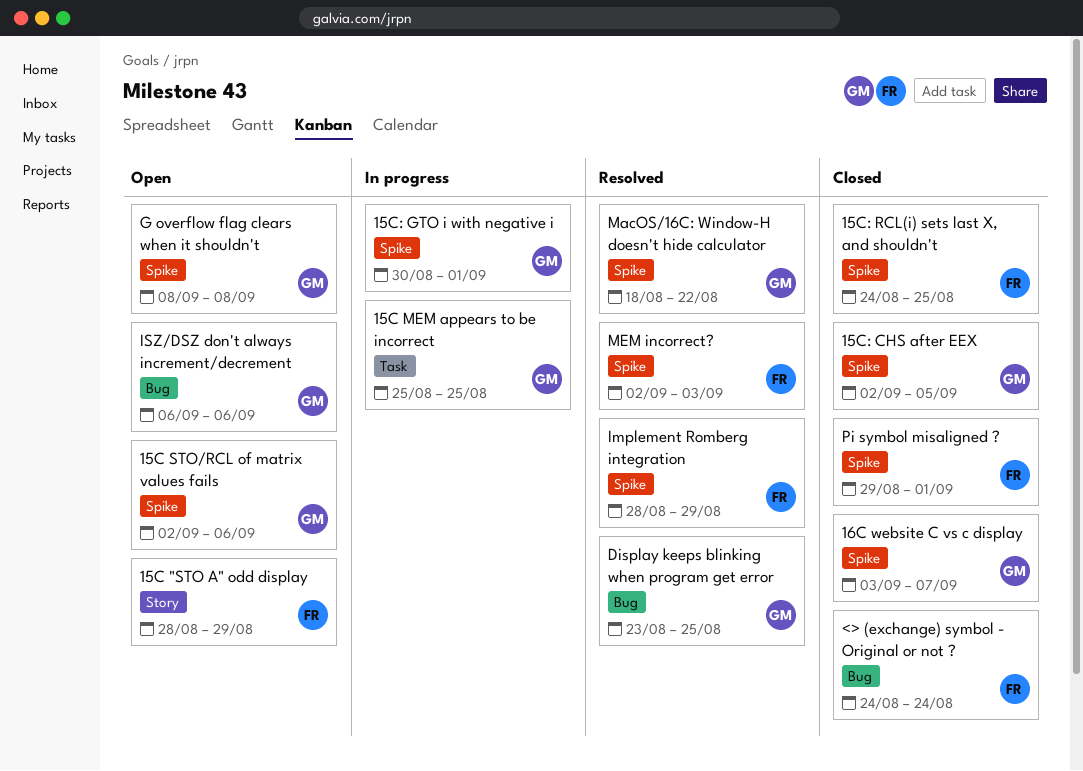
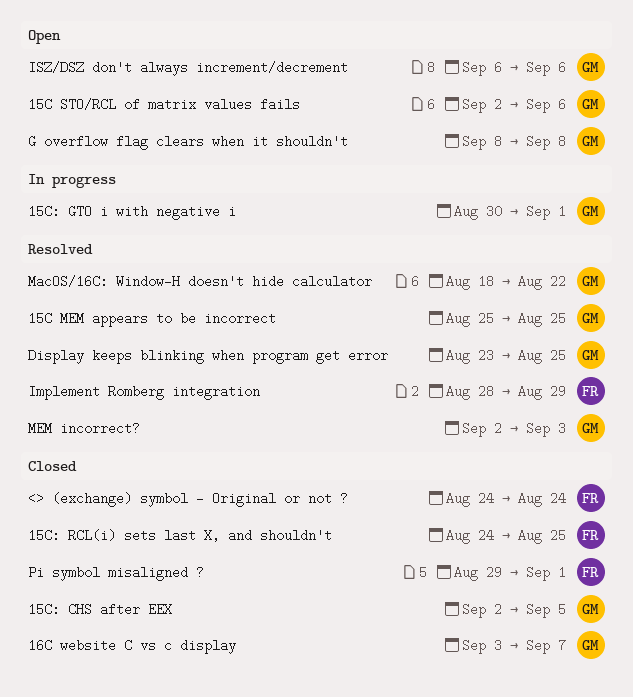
15C "STO A" odd display: present -> none
15C MEM appears to be incorrect, status: In progress -> Resolved
MEM incorrect?, owner: FR -> GM

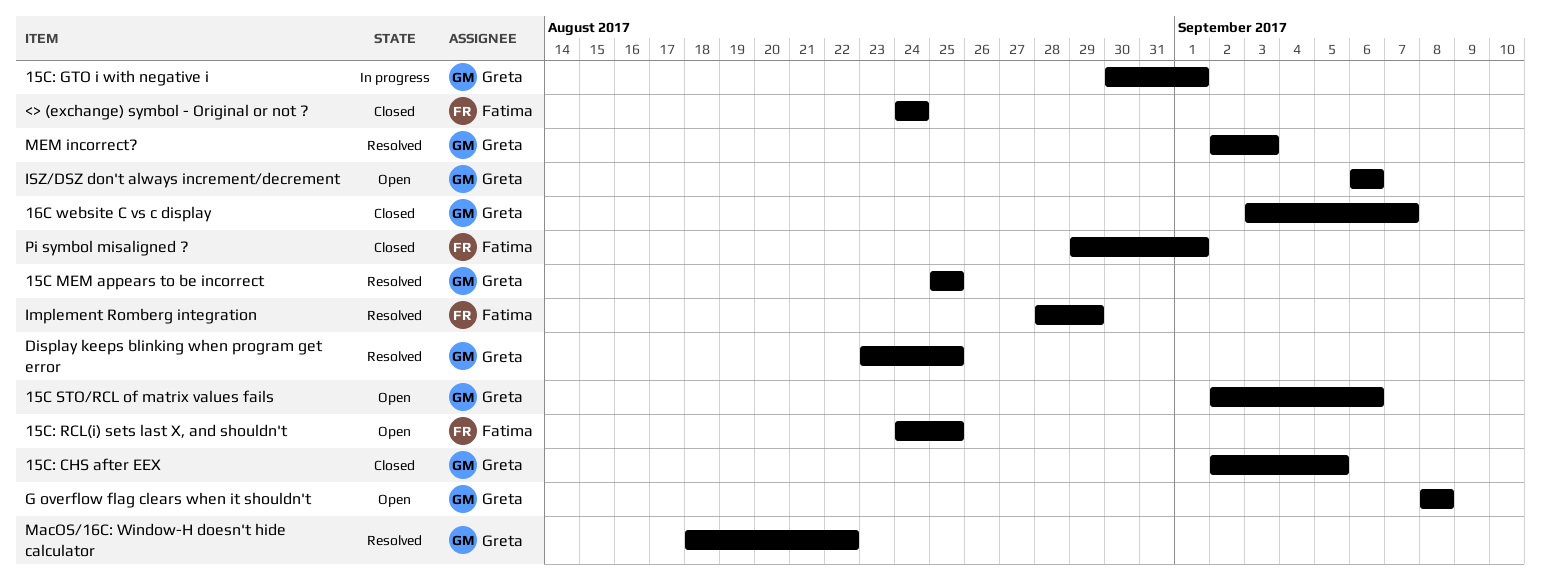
15C: RCL(i) sets last X, and shouldn't, status: Closed -> Open

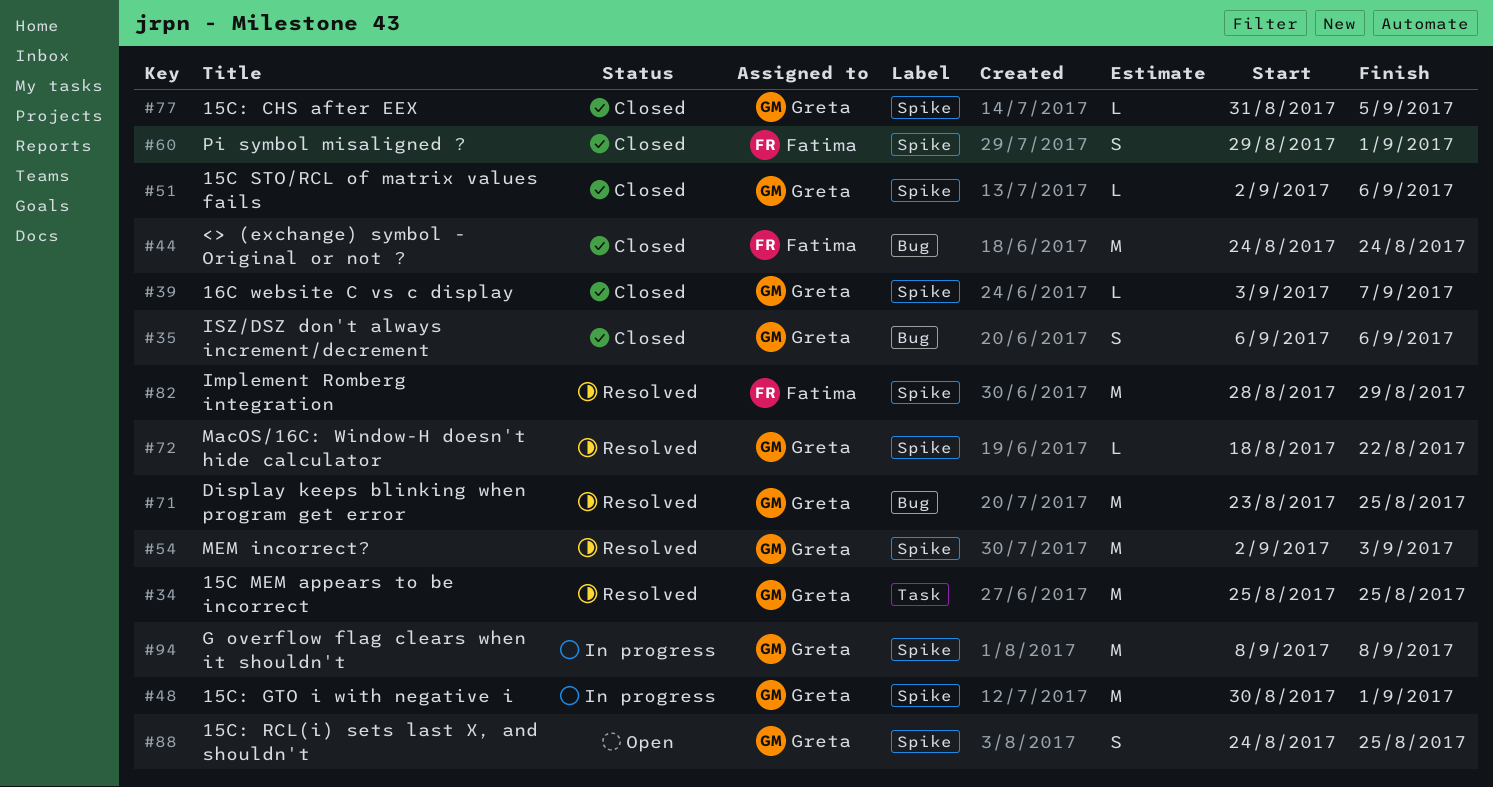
15C STO/RCL of matrix values fails, status: Open -> Closed
15C: CHS after EEX, start: Sep 2 -> Aug 31
15C: RCL(i) sets last X, and shouldn't, owner: Fatima -> Greta
G overflow flag clears when it shouldn't, status: Open -> In progress
ISZ/DSZ don't always increment/decrement, status: Open -> Closed

